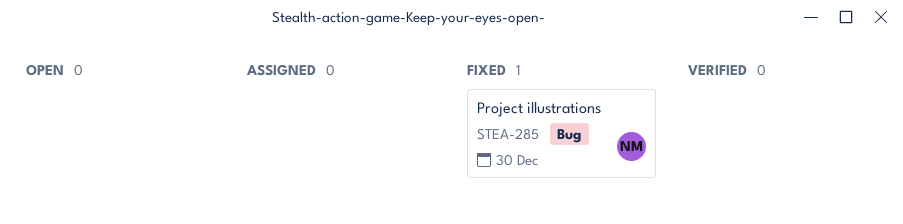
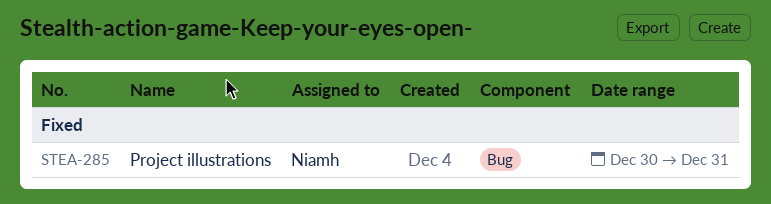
STEA-285, due: Dec 30 -> Dec 31

